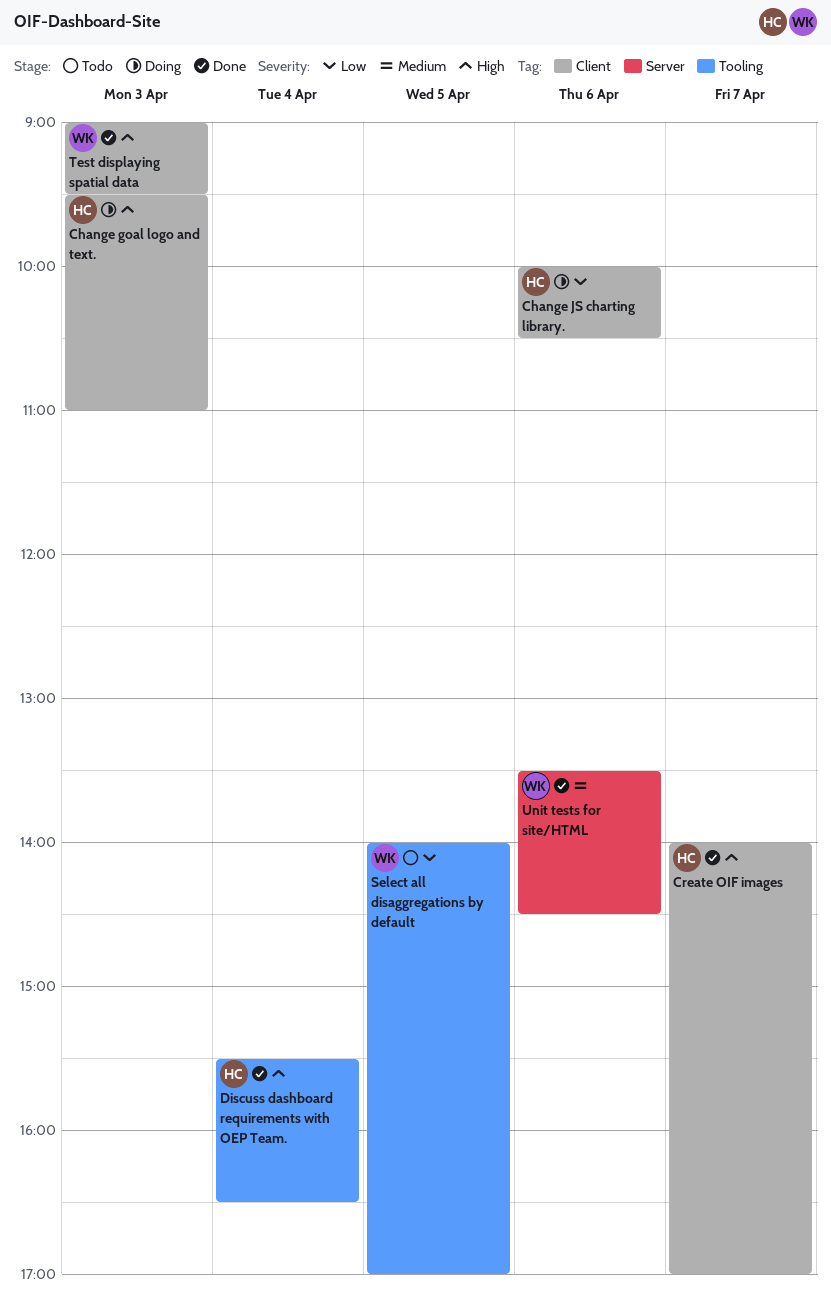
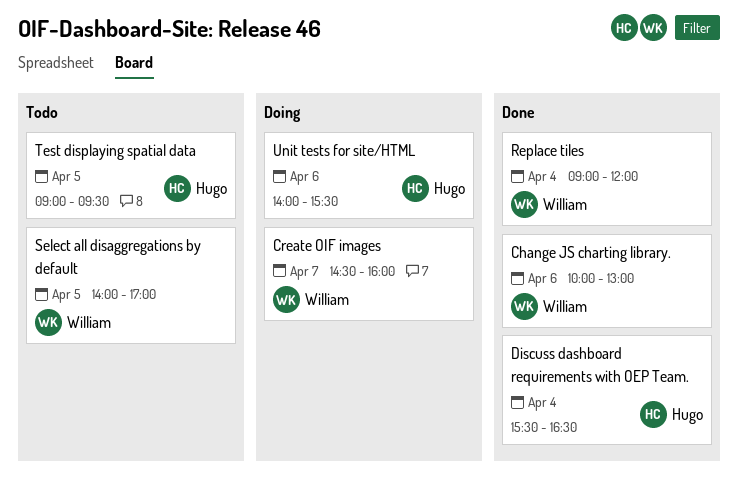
Change goal logo and text.: present -> none
Change JS charting library., status: Doing -> Done
Change JS charting library., owner: Hugo -> William
Change JS charting library., ends: 10:30 -> 13:00
Create OIF images, status: Done -> Doing
Create OIF images, owner: Hugo -> William
Create OIF images, begins: 14:00 -> 14:30
Create OIF images, ends: 17:00 -> 16:00
Replace tiles: none -> present
Test displaying spatial data, status: Done -> Todo
Test displaying spatial data, owner: William -> Hugo
Test displaying spatial data, day: Apr 3 -> Apr 5
Unit tests for site/HTML, status: Done -> Doing
Unit tests for site/HTML, owner: William -> Hugo
Unit tests for site/HTML, begins: 13:30 -> 14:00
Unit tests for site/HTML, ends: 14:30 -> 15:30

